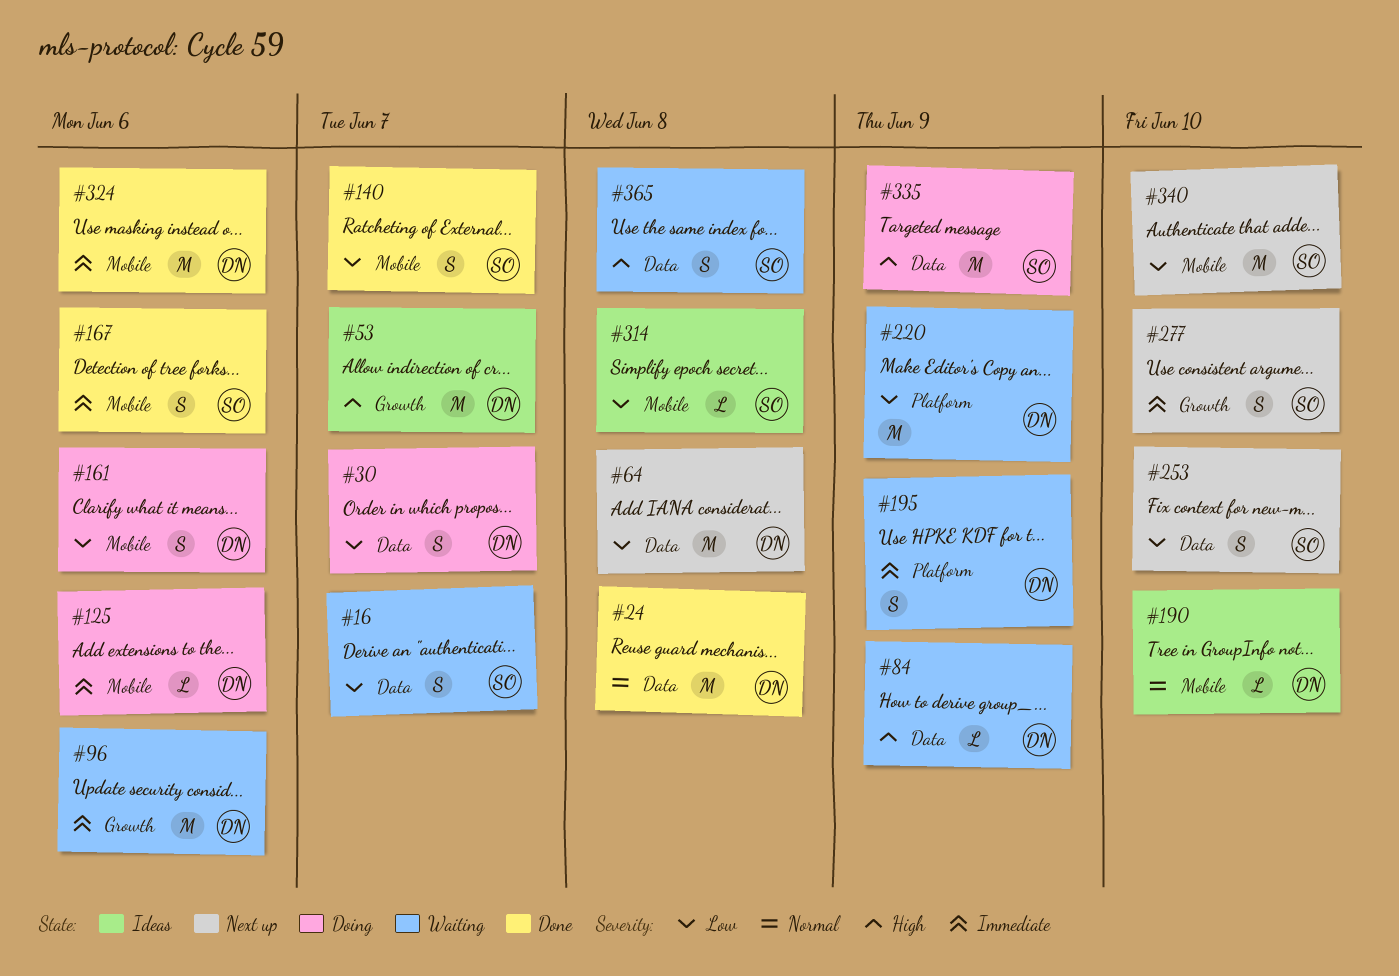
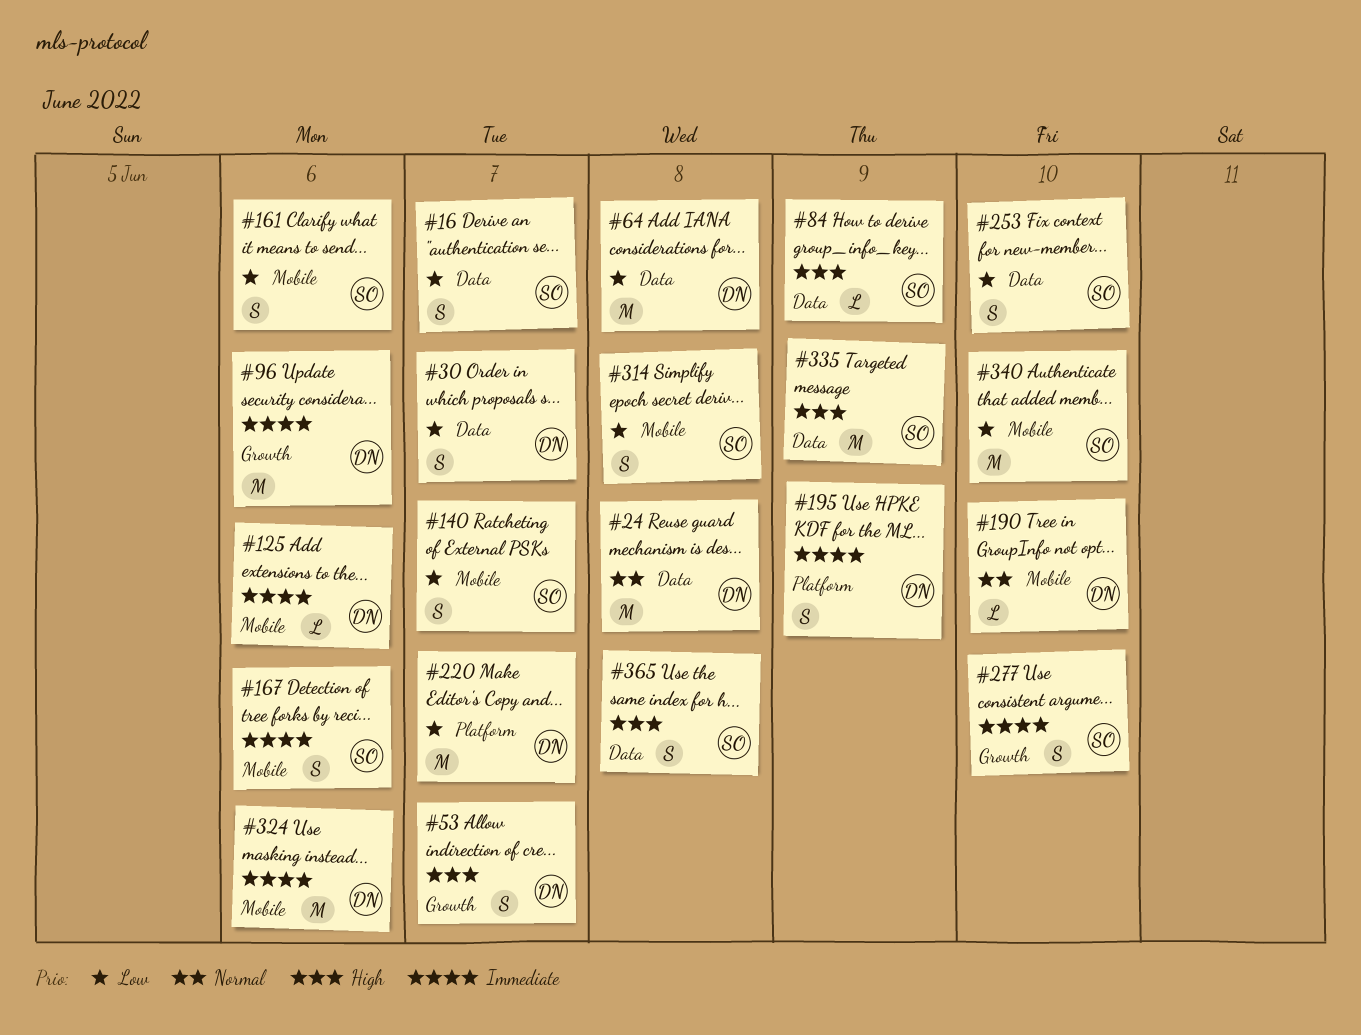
#53, estimate: M -> S
#84, owner: DN -> SO
#161, owner: DN -> SO
#220, due: Jun 9 -> Jun 7
#314, estimate: L -> S

